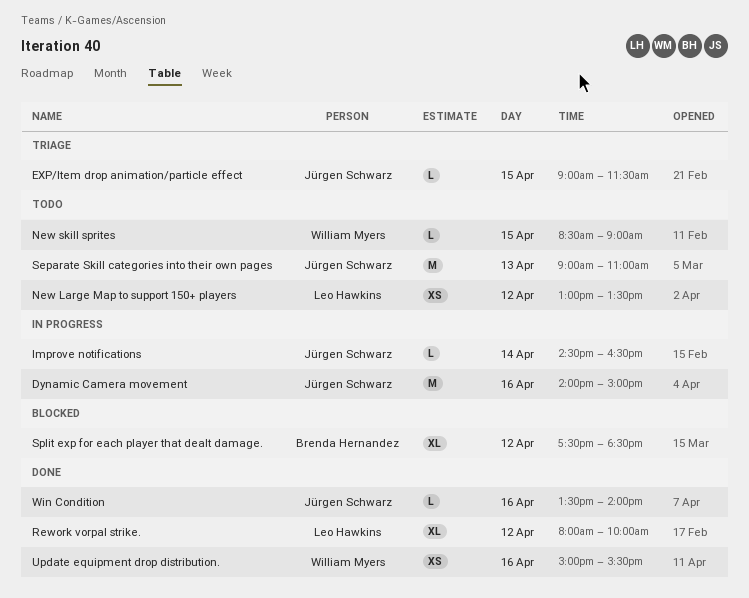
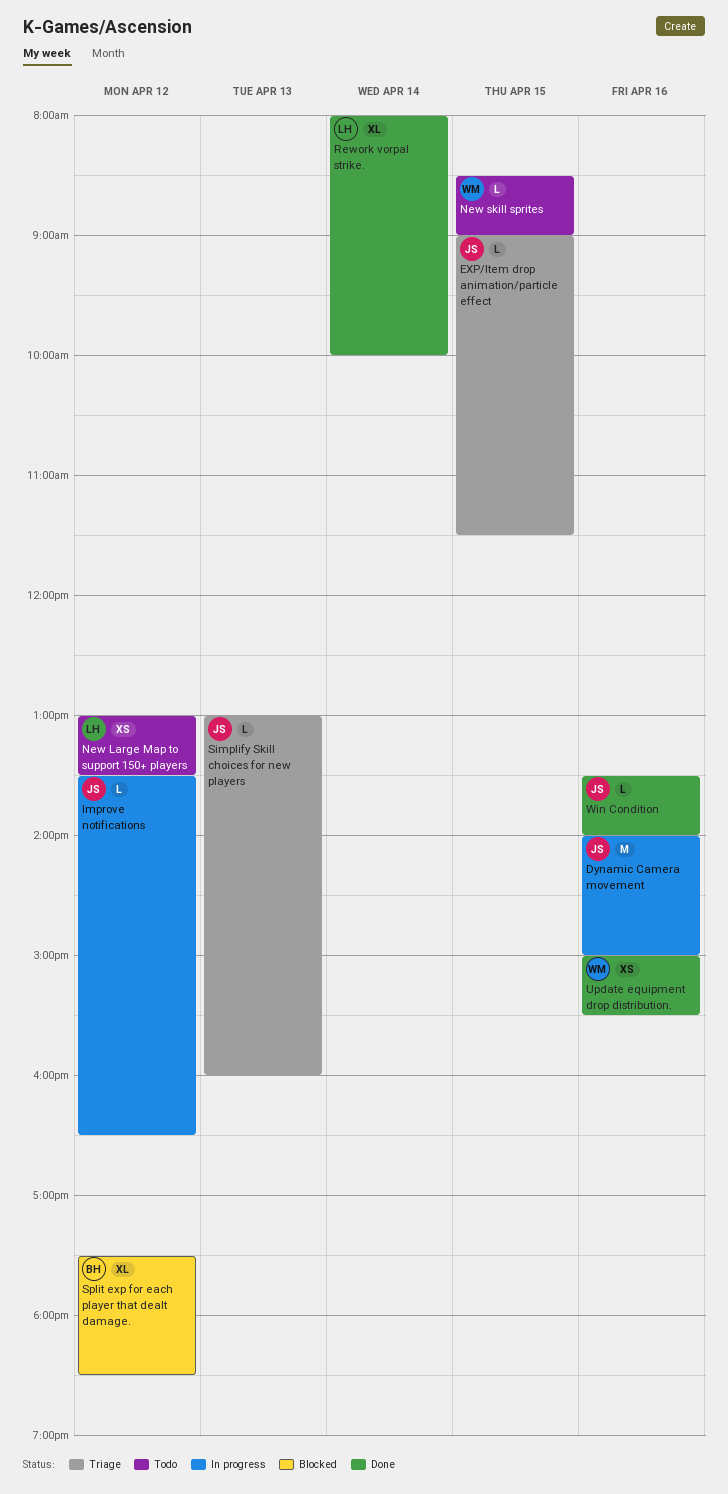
Improve notifications, day: Apr 14 -> Apr 12
Improve notifications, begins: 14:30 -> 13:30
Rework vorpal strike., day: Apr 12 -> Apr 14
Separate Skill categories into their own pages: present -> none
Simplify Skill choices for new players: none -> present

